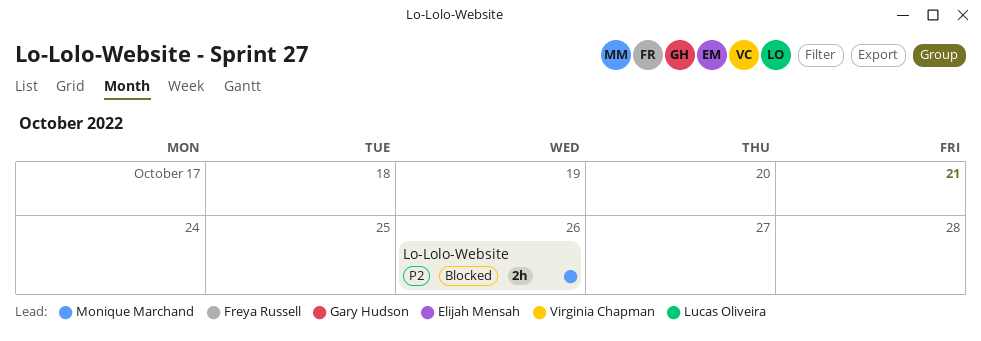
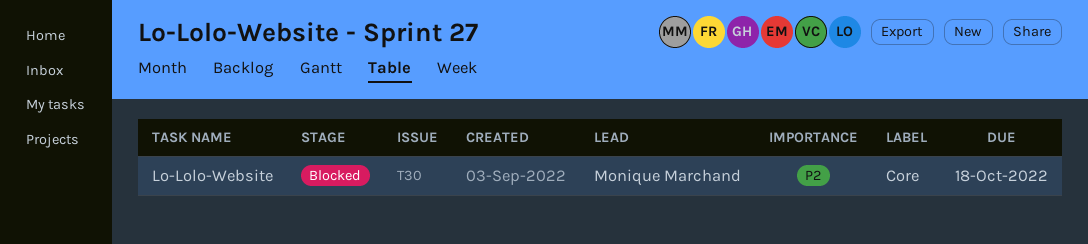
Lo-Lolo-Website, due: Oct 26 -> Oct 18

